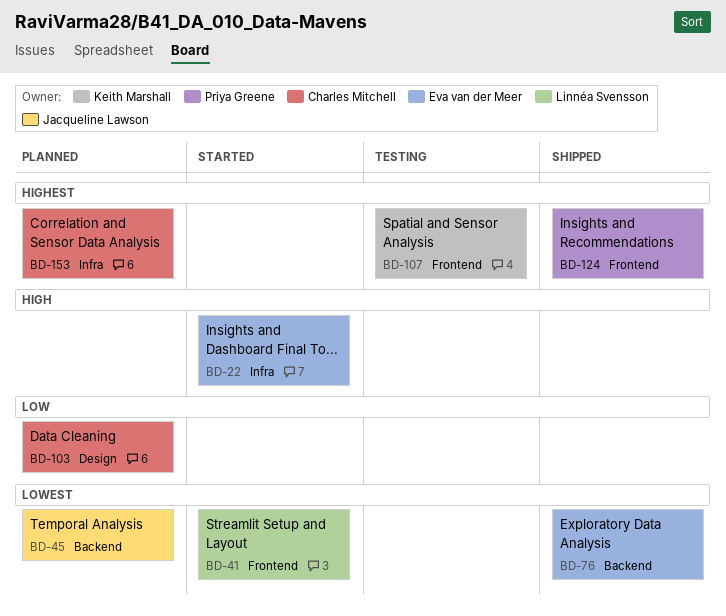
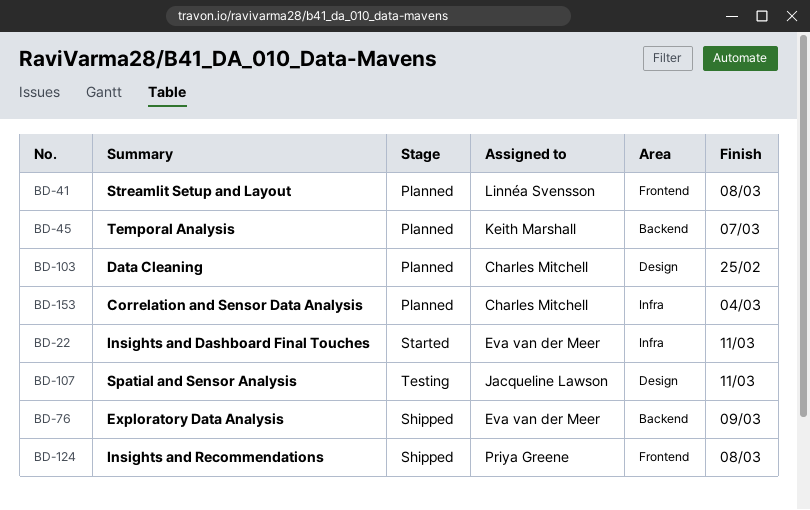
BD-41, status: Started -> Planned
BD-45, owner: Jacqueline Lawson -> Keith Marshall
BD-107, owner: Keith Marshall -> Jacqueline Lawson
BD-107, label: Frontend -> Design

